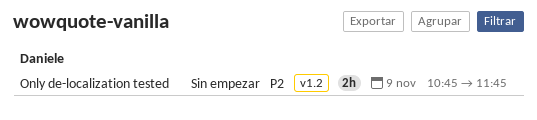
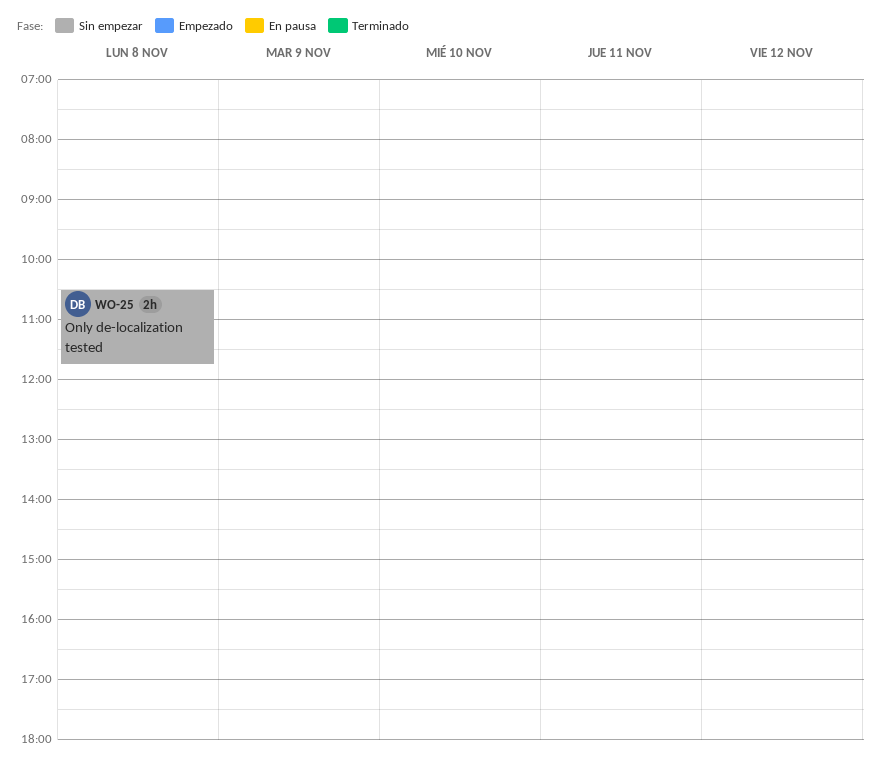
Only de-localization tested, day: Nov 9 -> Nov 8
Only de-localization tested, begins: 10:45 -> 10:30

